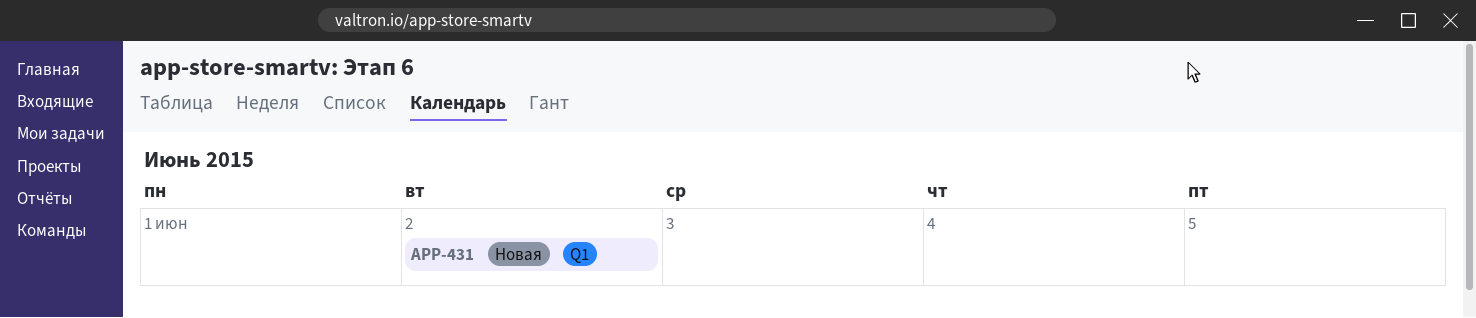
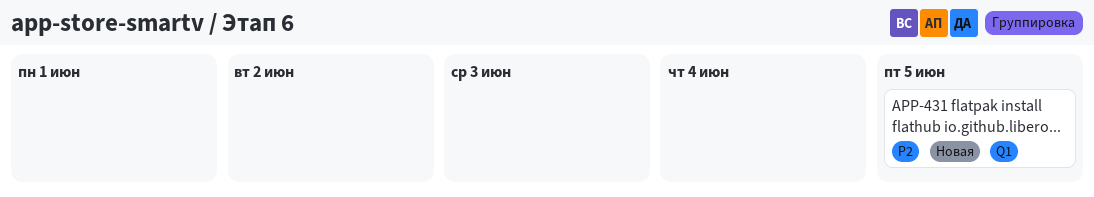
APP-431, due: Jun 2 -> Jun 5

